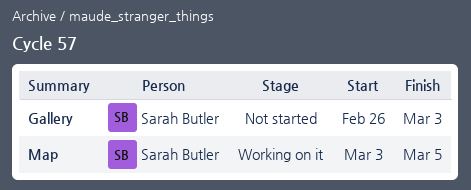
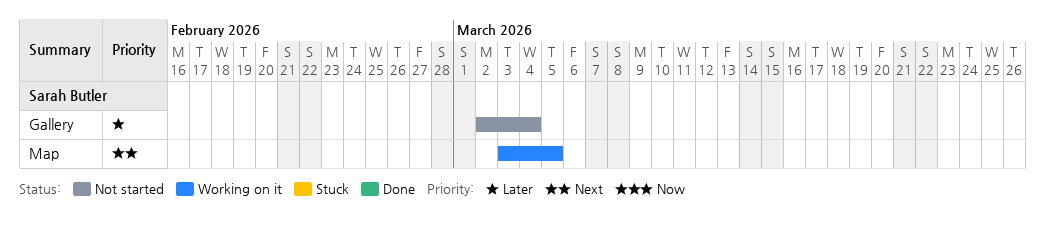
Gallery, start: Feb 26 -> Mar 2
Gallery, due: Mar 3 -> Mar 4

